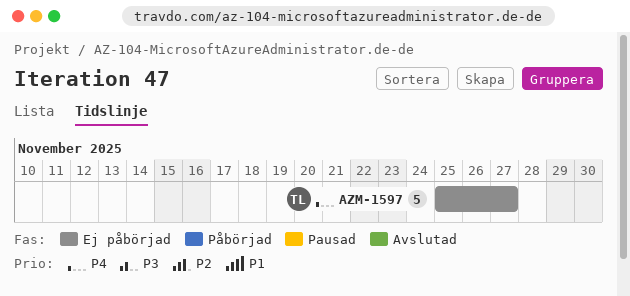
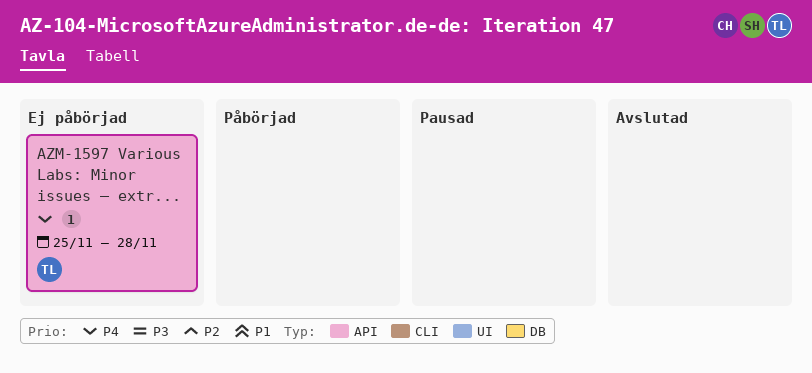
AZM-1597, estimate: 5 -> 1
AZM-1597, due: Nov 27 -> Nov 28

